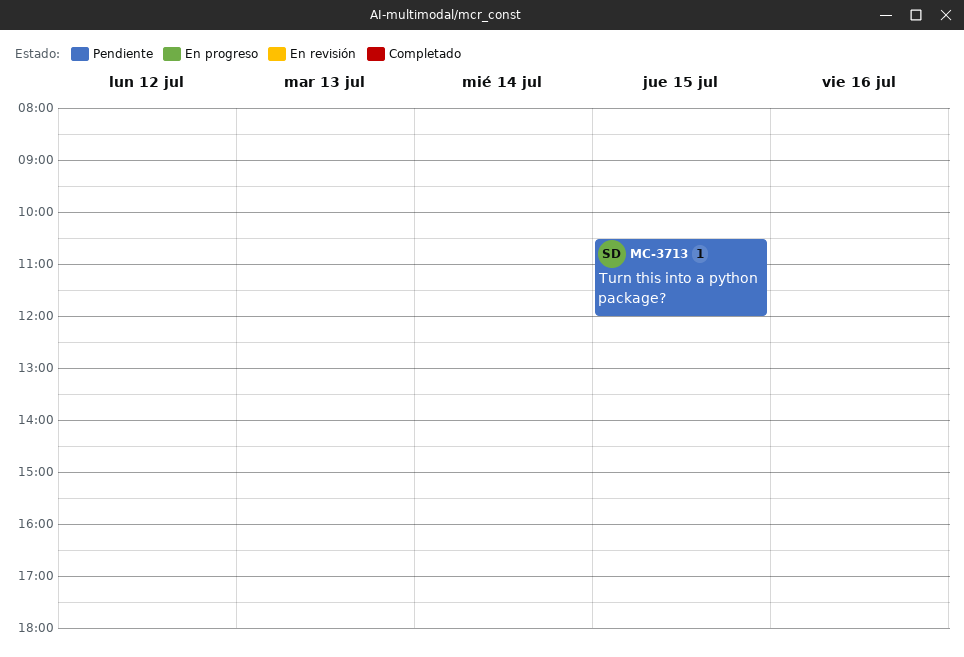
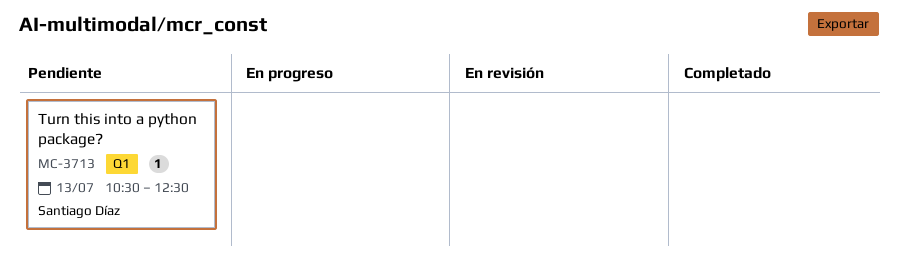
MC-3713, day: Jul 15 -> Jul 13
MC-3713, ends: 12:00 -> 12:30

